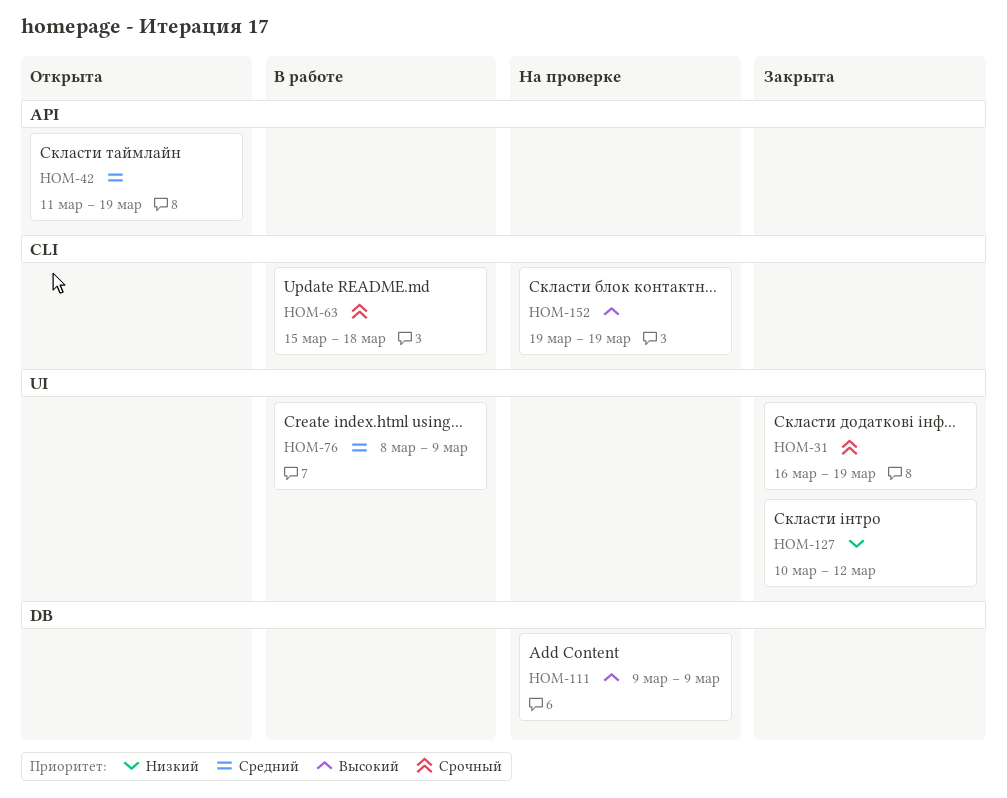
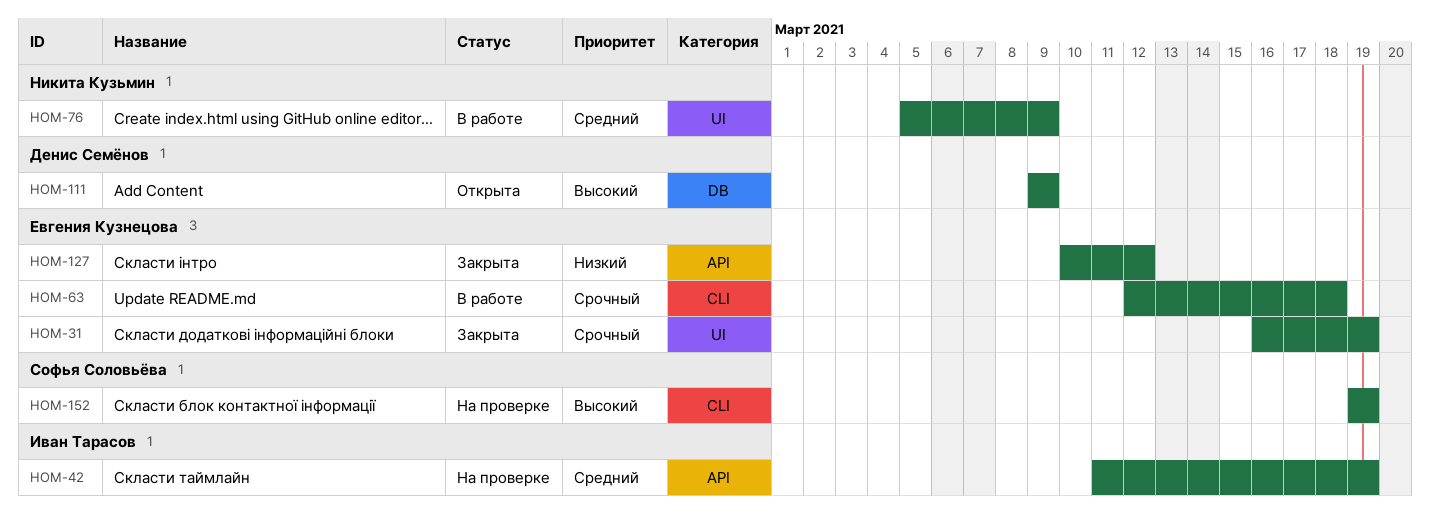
HOM-42, status: Открыта -> На проверке
HOM-63, start: Mar 15 -> Mar 12
HOM-76, start: Mar 8 -> Mar 5
HOM-111, status: На проверке -> Открыта
HOM-127, label: UI -> API

